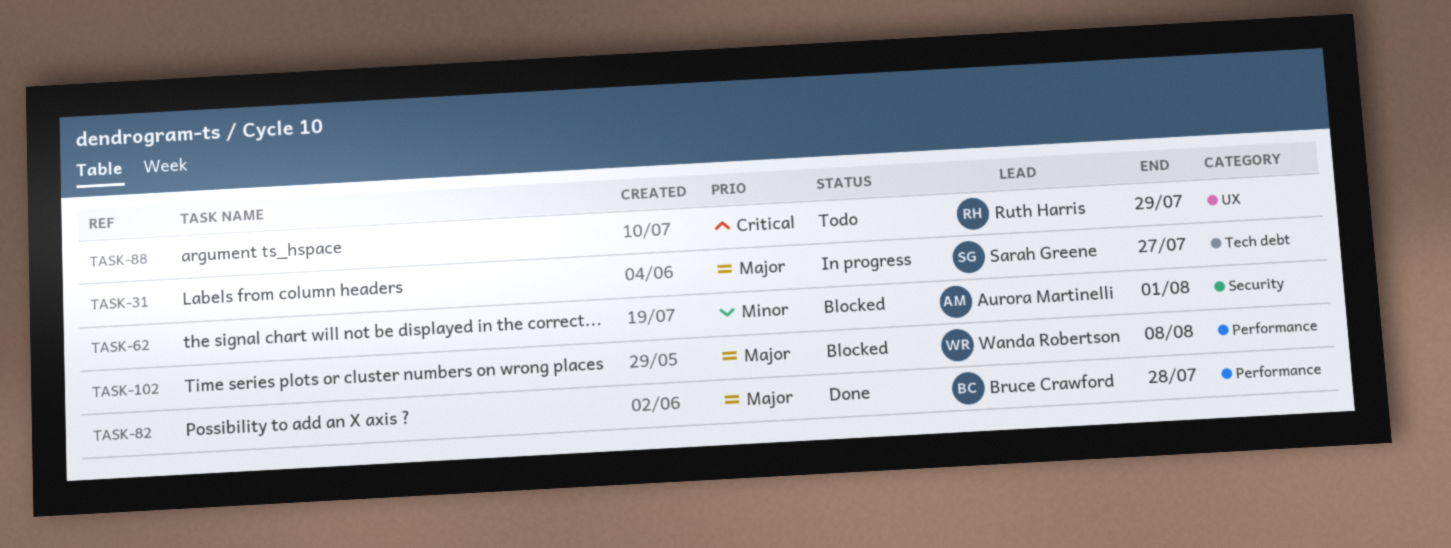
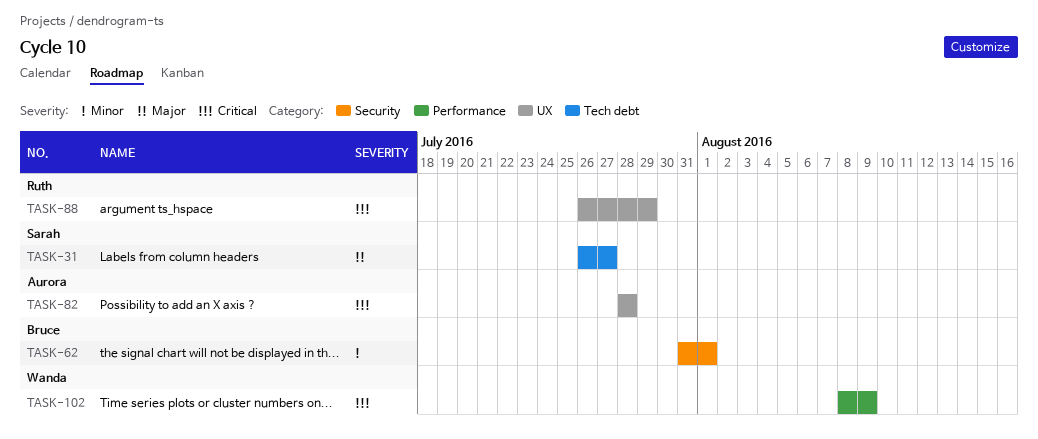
TASK-62, owner: Aurora Martinelli -> Bruce Crawford
TASK-82, owner: Bruce Crawford -> Aurora Martinelli
TASK-82, priority: Major -> Critical
TASK-82, label: Performance -> UX
TASK-102, priority: Major -> Critical
TASK-102, due: Aug 8 -> Aug 9

